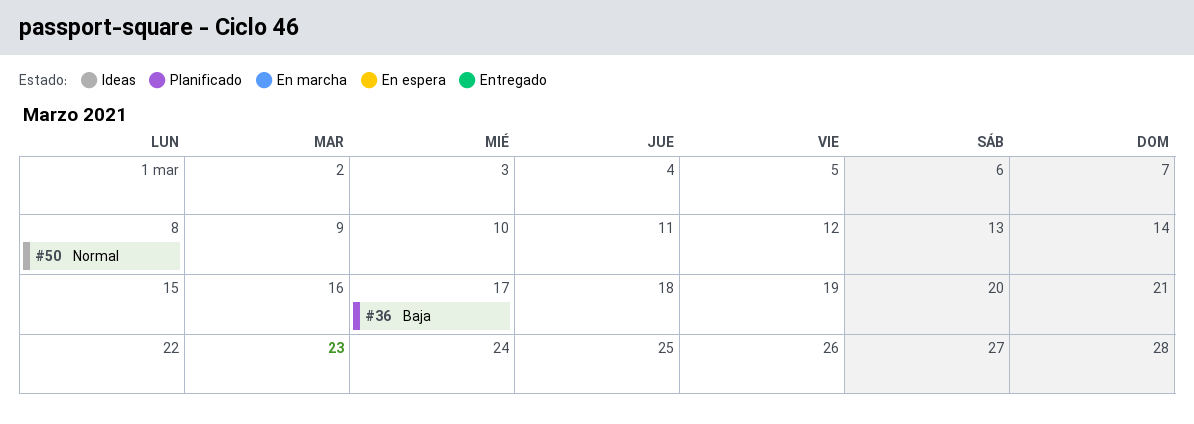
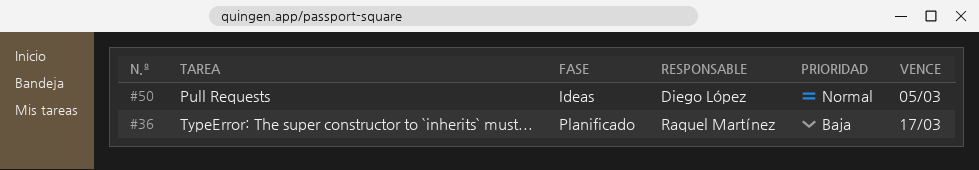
#50, due: Mar 8 -> Mar 5

